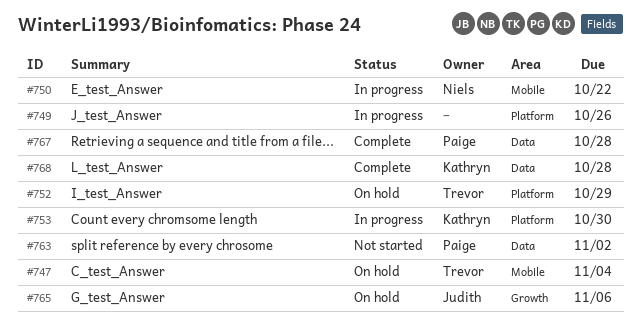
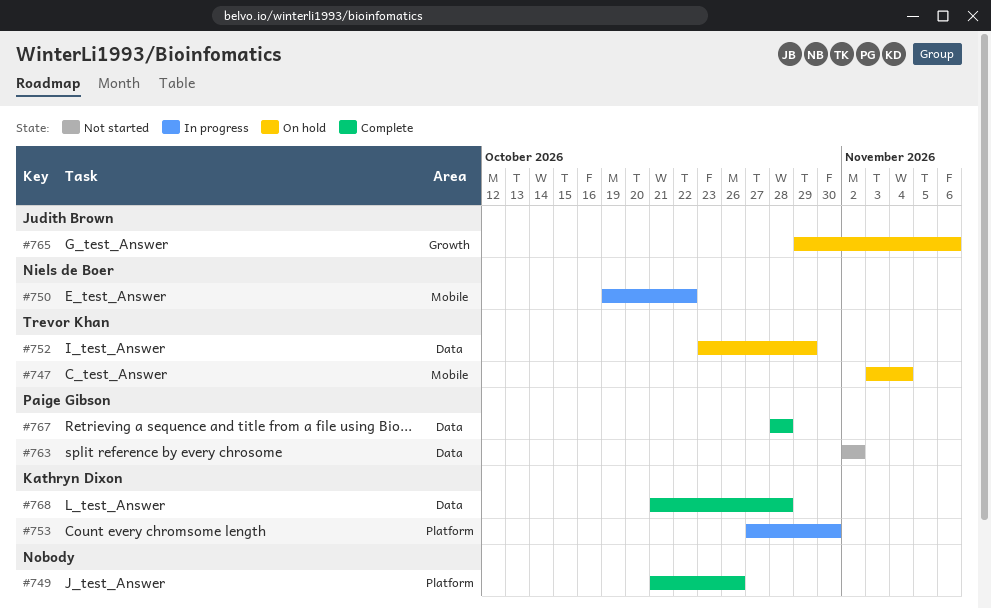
#749, status: In progress -> Complete
#752, label: Platform -> Data

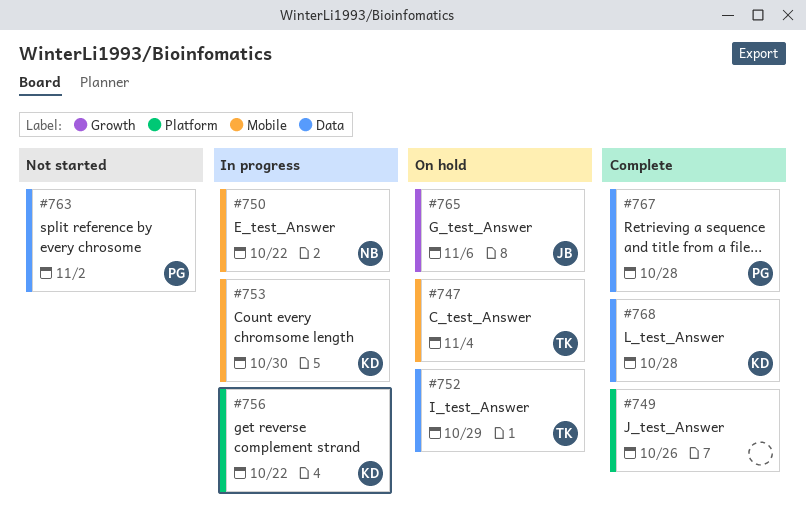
#753, label: Platform -> Mobile
#756: none -> present

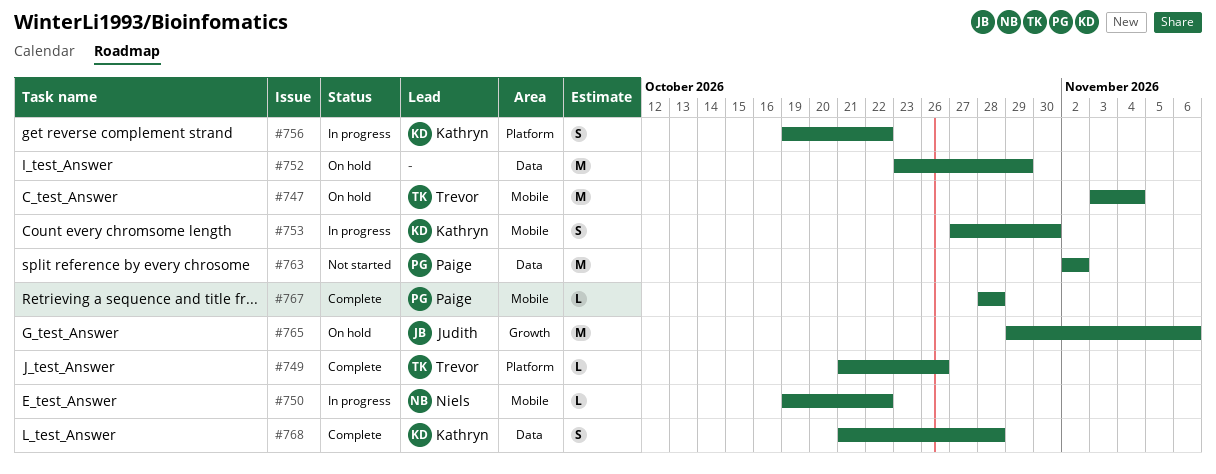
#749, owner: none -> Trevor
#752, owner: Trevor -> none
#767, label: Data -> Mobile

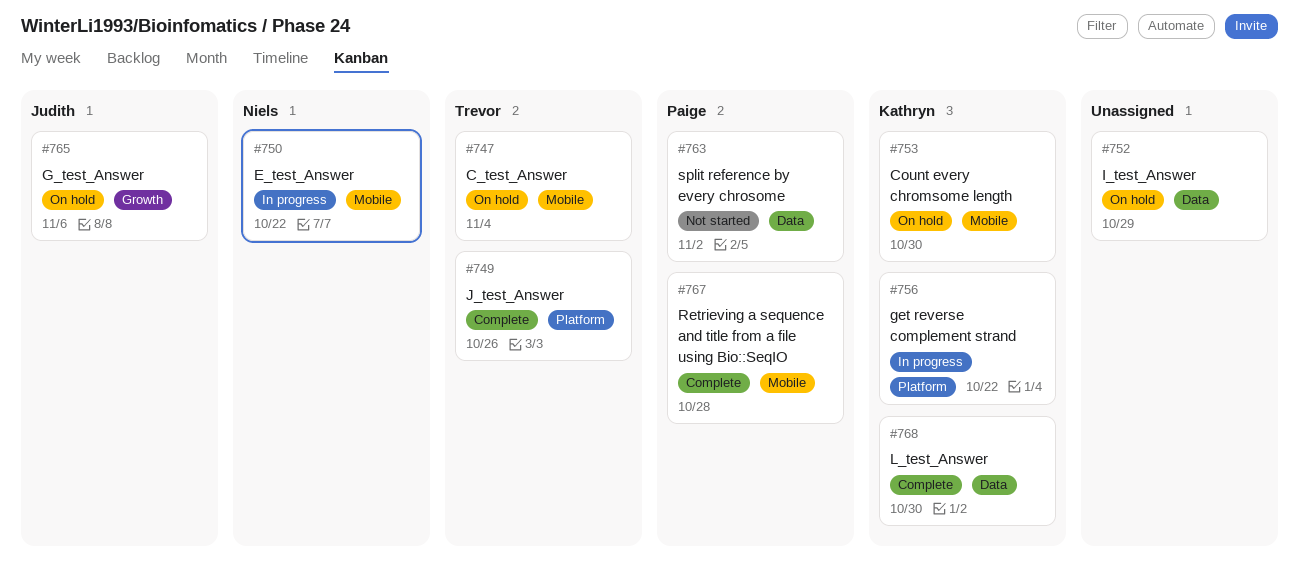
#753, status: In progress -> On hold
#768, due: Oct 28 -> Oct 30

